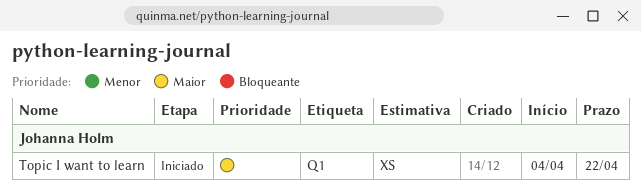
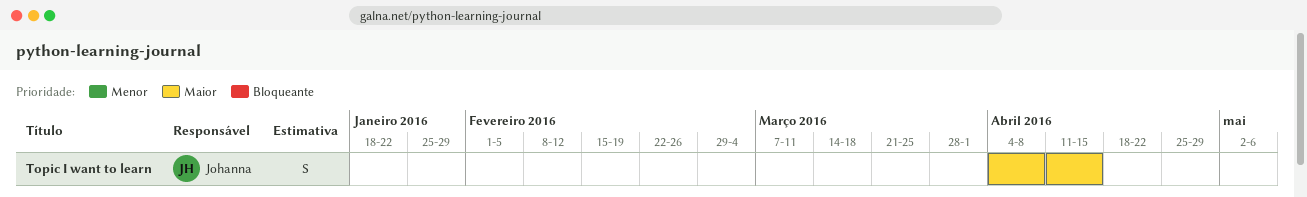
Topic I want to learn, estimate: XS -> S
Topic I want to learn, due: Apr 22 -> Apr 15

